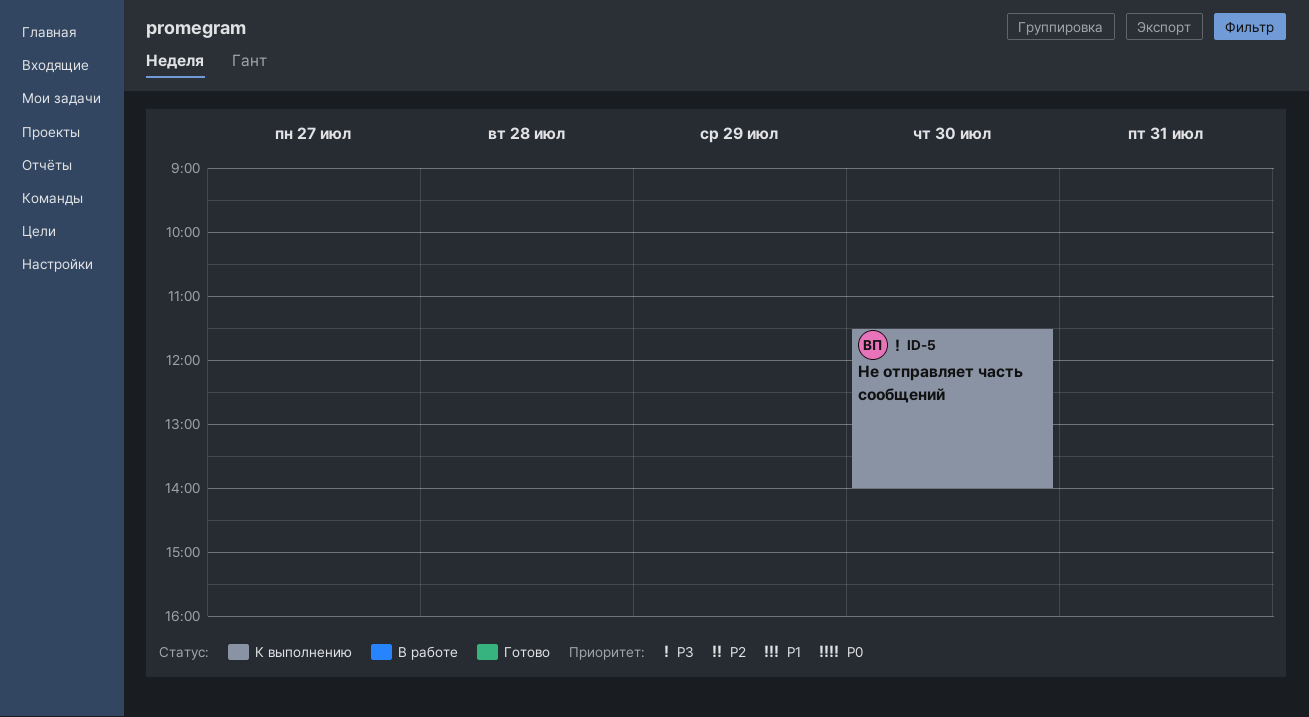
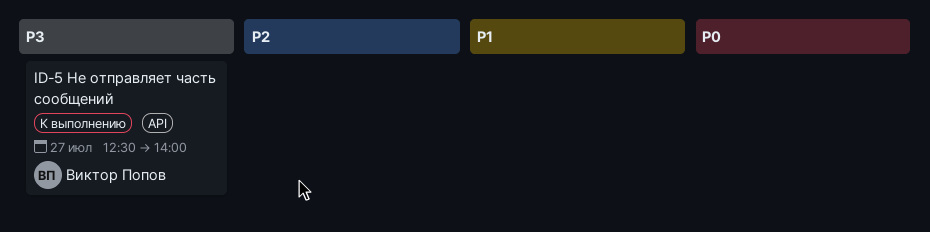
ID-5, day: Jul 30 -> Jul 27
ID-5, begins: 11:30 -> 12:30

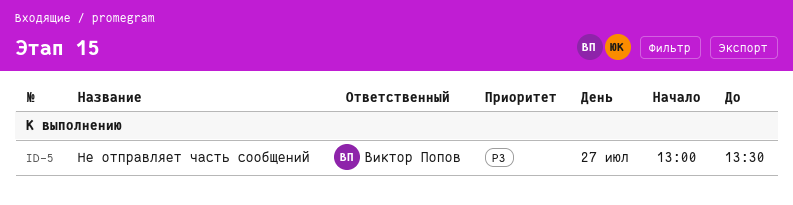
ID-5, begins: 12:30 -> 13:00
ID-5, ends: 14:00 -> 13:30

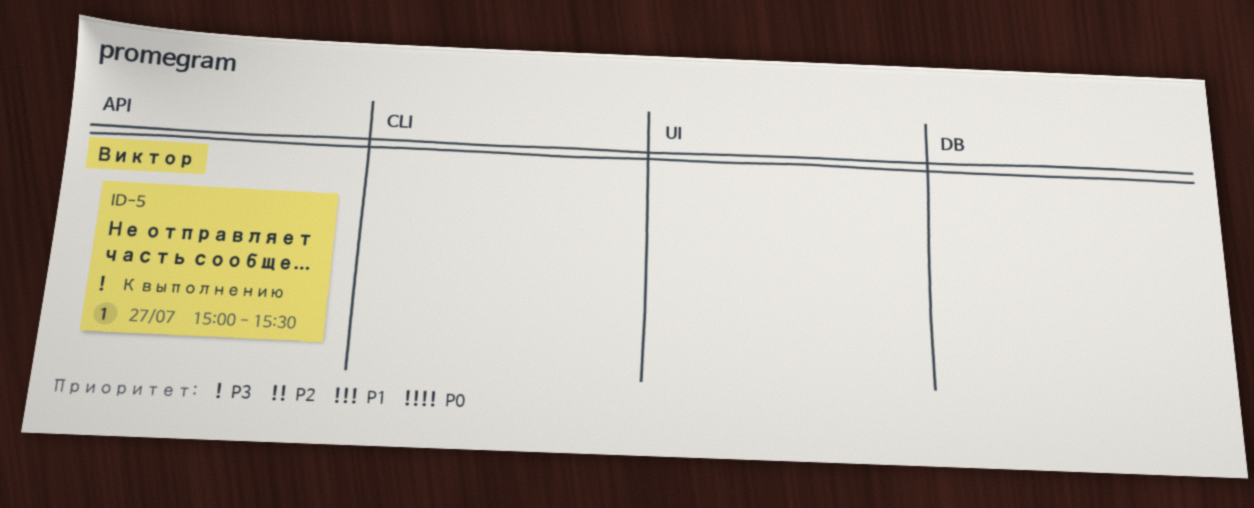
ID-5, begins: 13:00 -> 15:00
ID-5, ends: 13:30 -> 15:30

